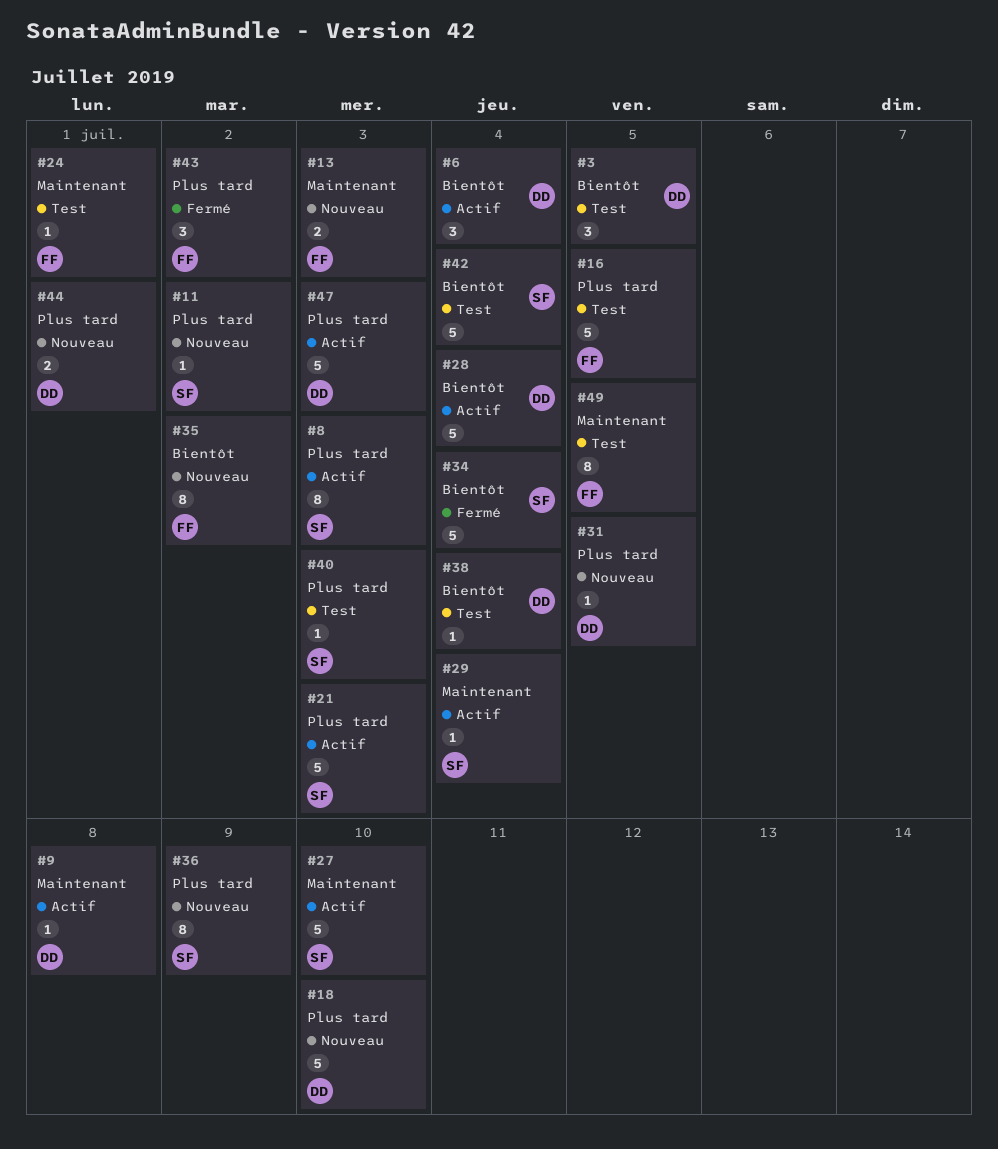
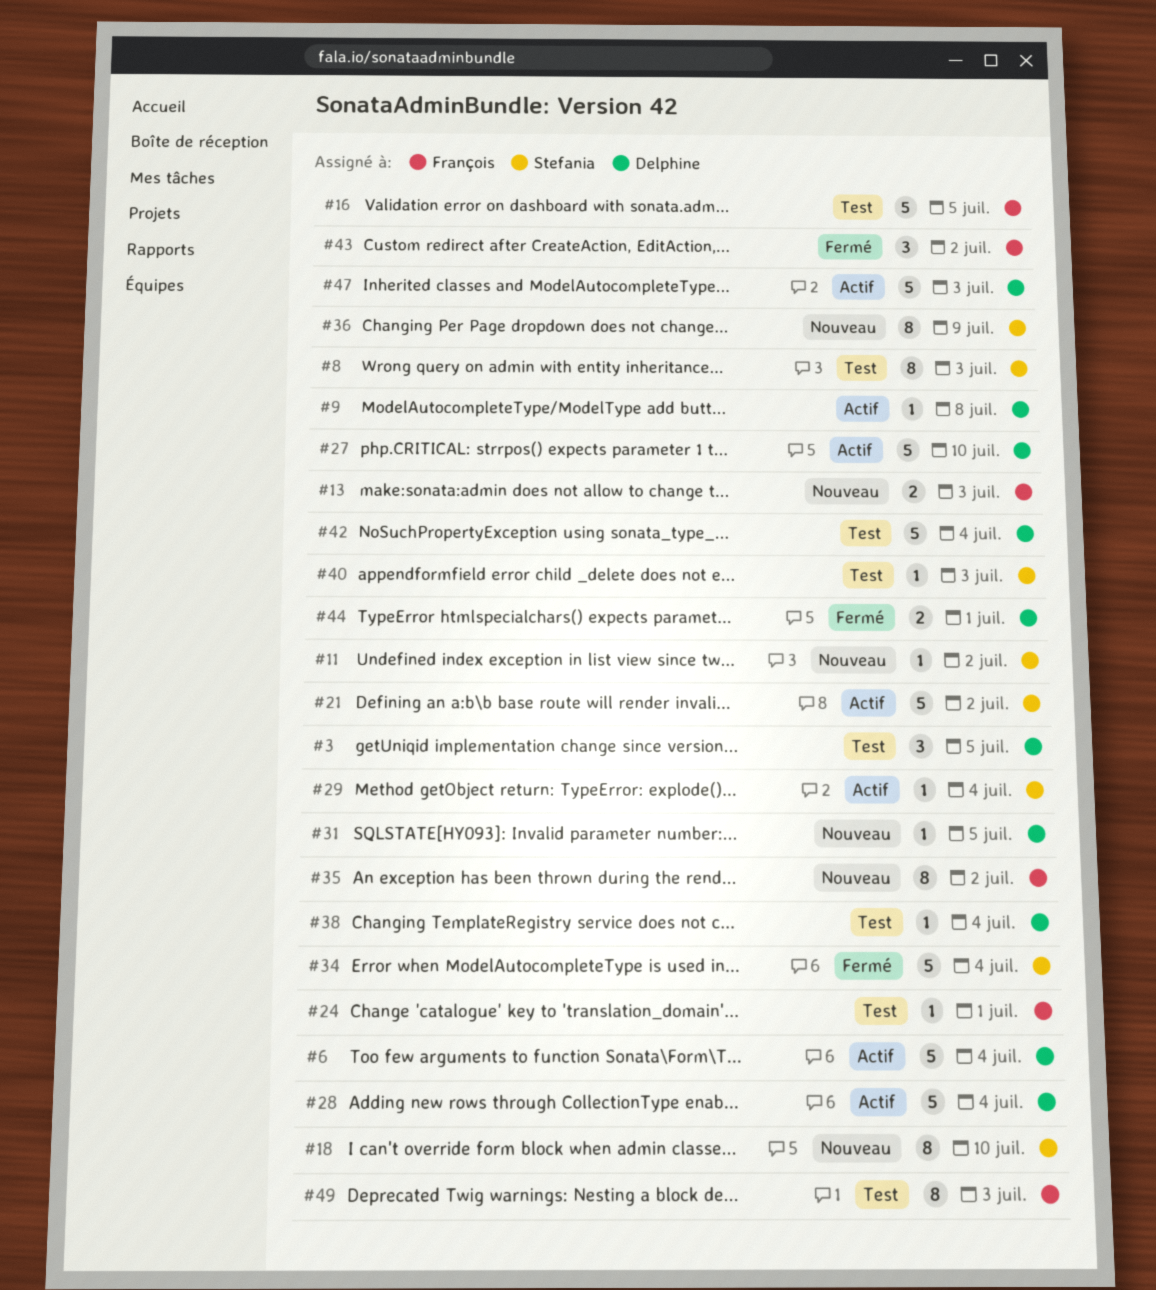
#6, estimate: 3 -> 5
#8, status: Actif -> Test
#18, owner: Delphine -> Stefania
#18, estimate: 5 -> 8
#21, due: Jul 3 -> Jul 2
#27, owner: Stefania -> Delphine
#42, owner: Stefania -> Delphine
#44, status: Nouveau -> Fermé
#49, due: Jul 5 -> Jul 3

